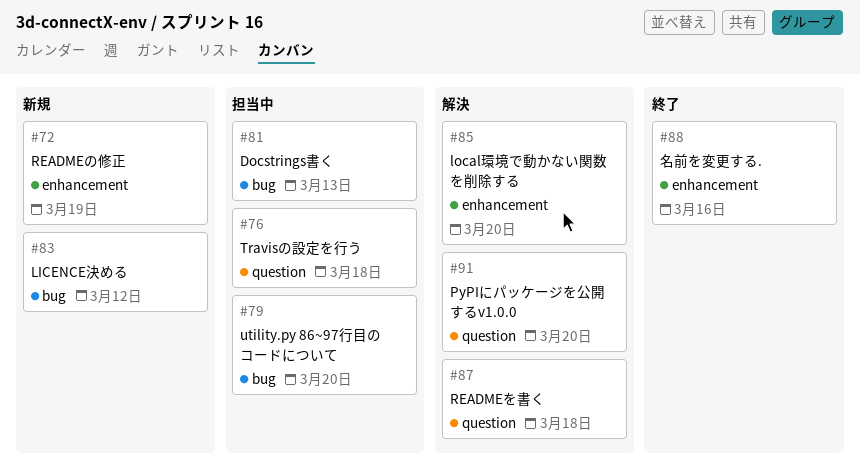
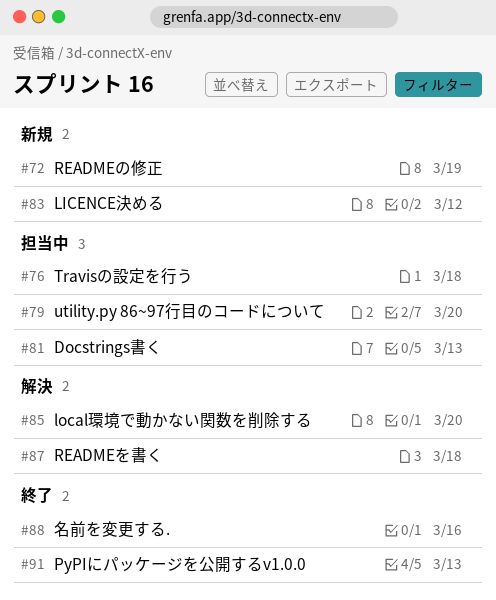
#91, status: 解決 -> 終了
#91, due: Mar 20 -> Mar 13

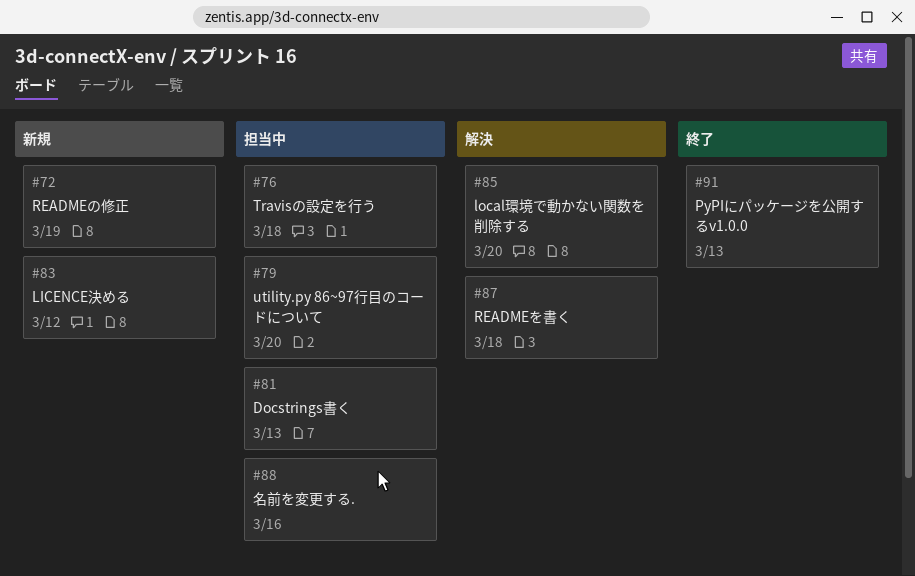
#88, status: 終了 -> 担当中

